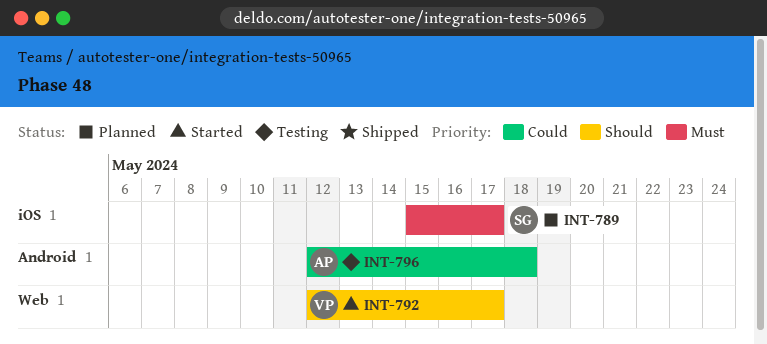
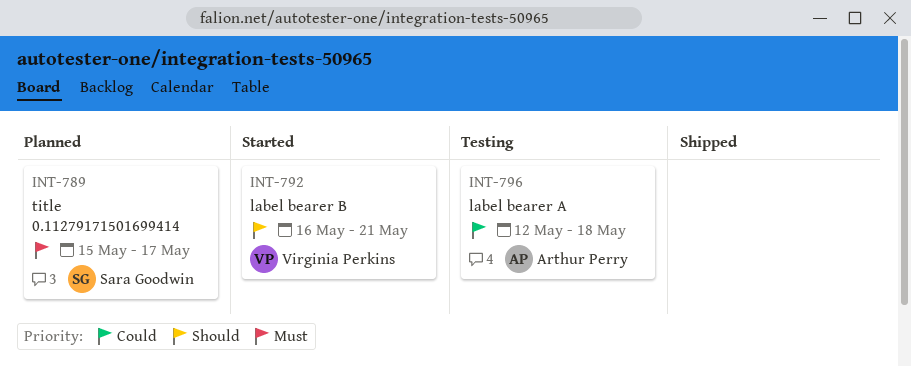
INT-792, start: May 12 -> May 16
INT-792, due: May 17 -> May 21

